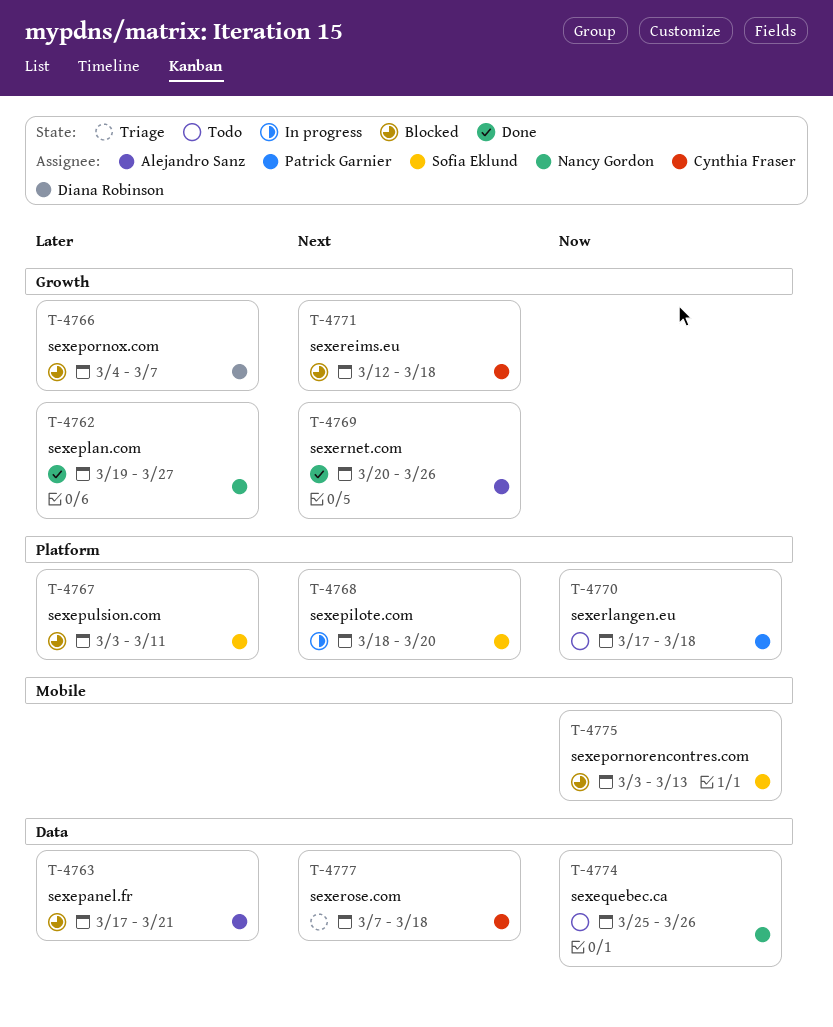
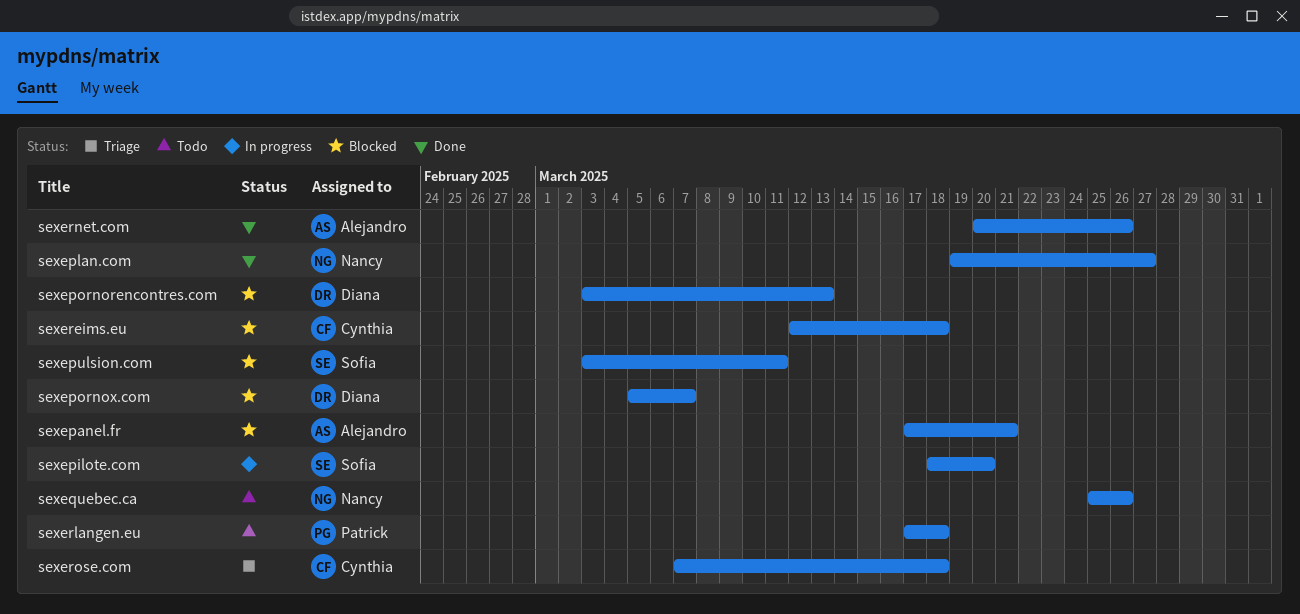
sexepornorencontres.com, owner: Sofia Eklund -> Diana Robinson
sexepornox.com, start: Mar 4 -> Mar 5

